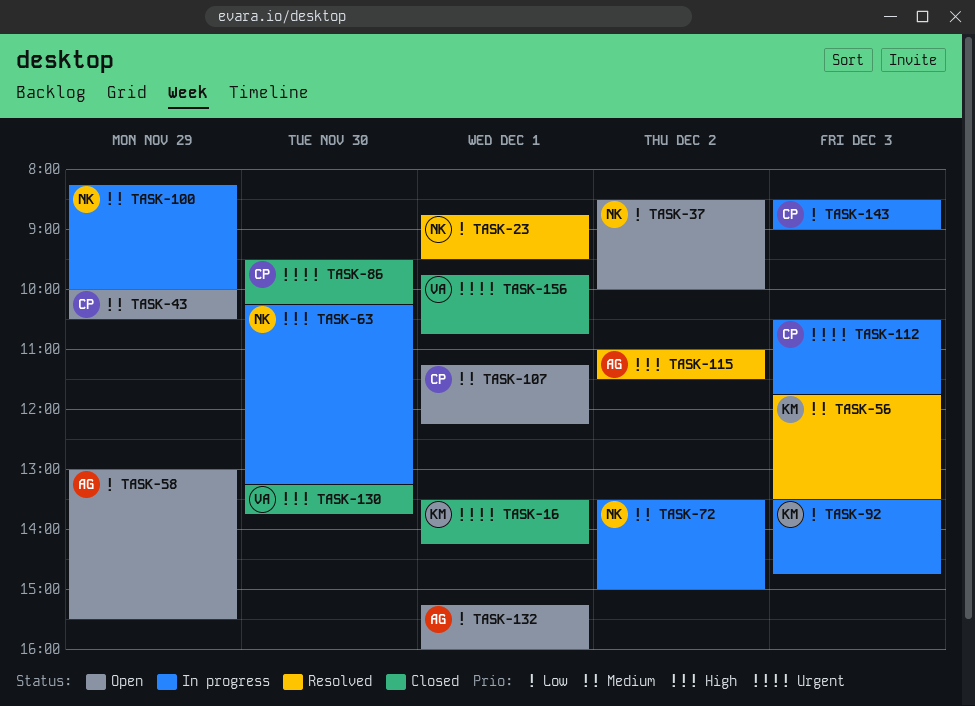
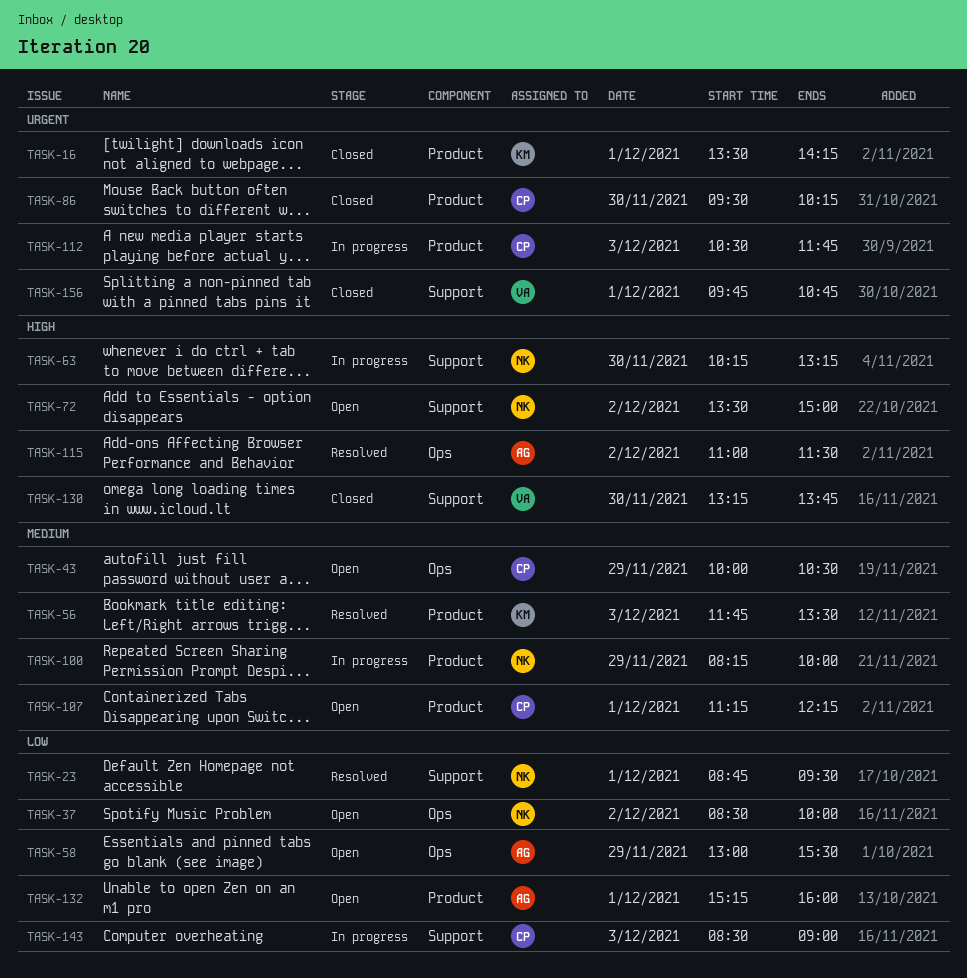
TASK-72, status: In progress -> Open
TASK-72, priority: Medium -> High
TASK-92: present -> none

